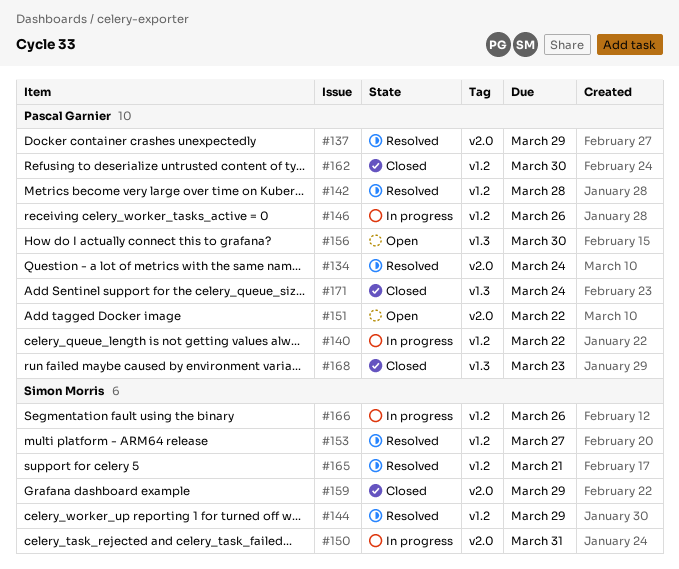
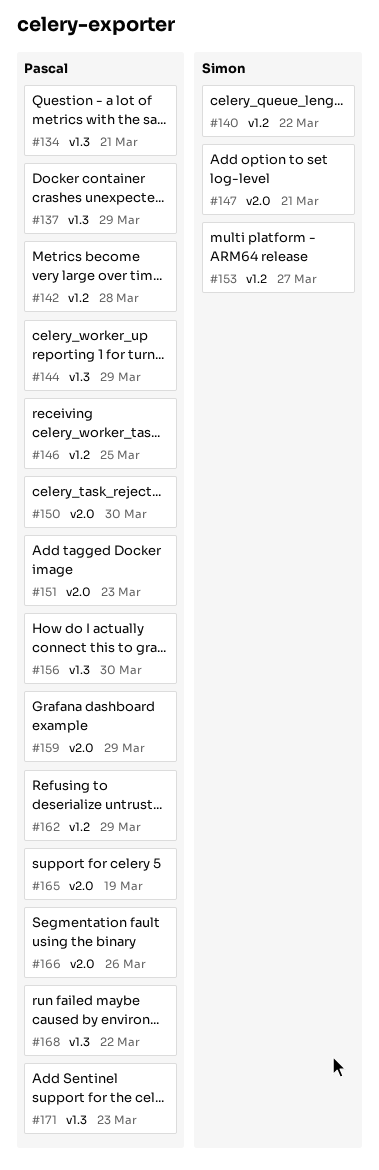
#134, label: v2.0 -> v1.3
#134, due: Mar 24 -> Mar 21
#137, label: v2.0 -> v1.3
#140, owner: Pascal Garnier -> Simon Morris
#144, owner: Simon Morris -> Pascal Garnier
#144, label: v1.2 -> v1.3
#146, due: Mar 26 -> Mar 25
#147: none -> present
#150, owner: Simon Morris -> Pascal Garnier
#150, due: Mar 31 -> Mar 30
#151, due: Mar 22 -> Mar 23
#159, owner: Simon Morris -> Pascal Garnier
#162, due: Mar 30 -> Mar 29
#165, owner: Simon Morris -> Pascal Garnier
#165, label: v1.2 -> v2.0
#165, due: Mar 21 -> Mar 19
#166, owner: Simon Morris -> Pascal Garnier
#166, label: v1.2 -> v2.0
#168, due: Mar 23 -> Mar 22
#171, due: Mar 24 -> Mar 23

